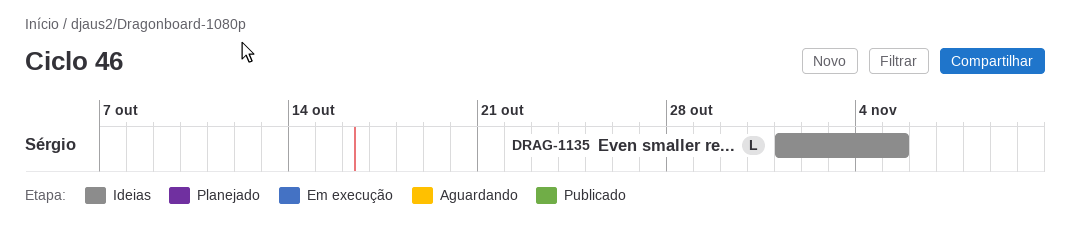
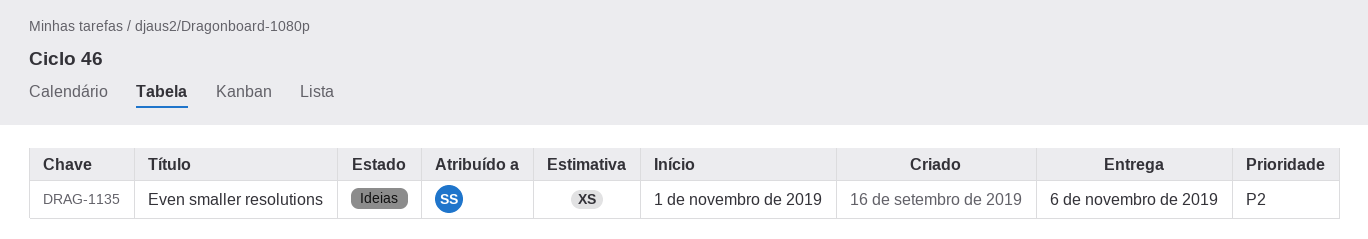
DRAG-1135, estimate: L -> XS
DRAG-1135, due: Nov 5 -> Nov 6

